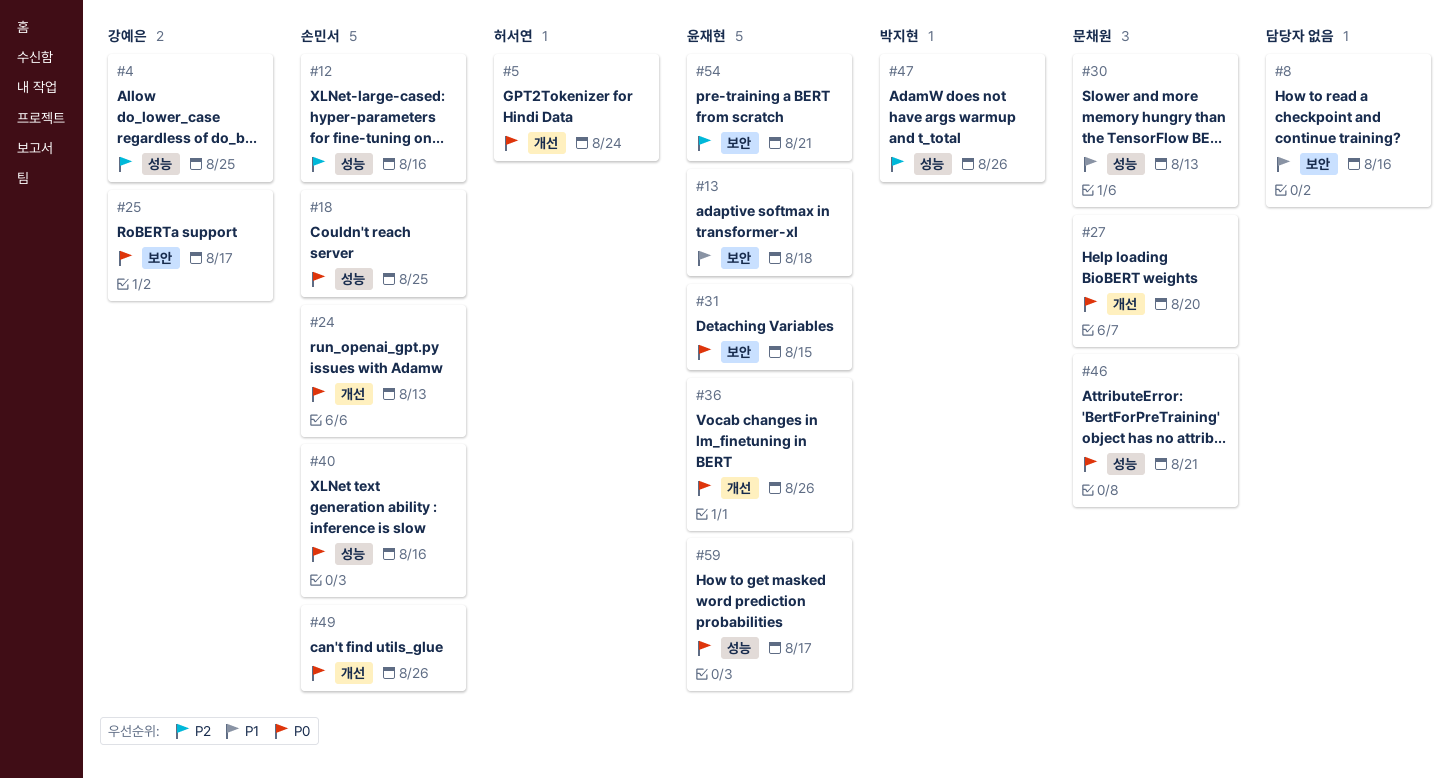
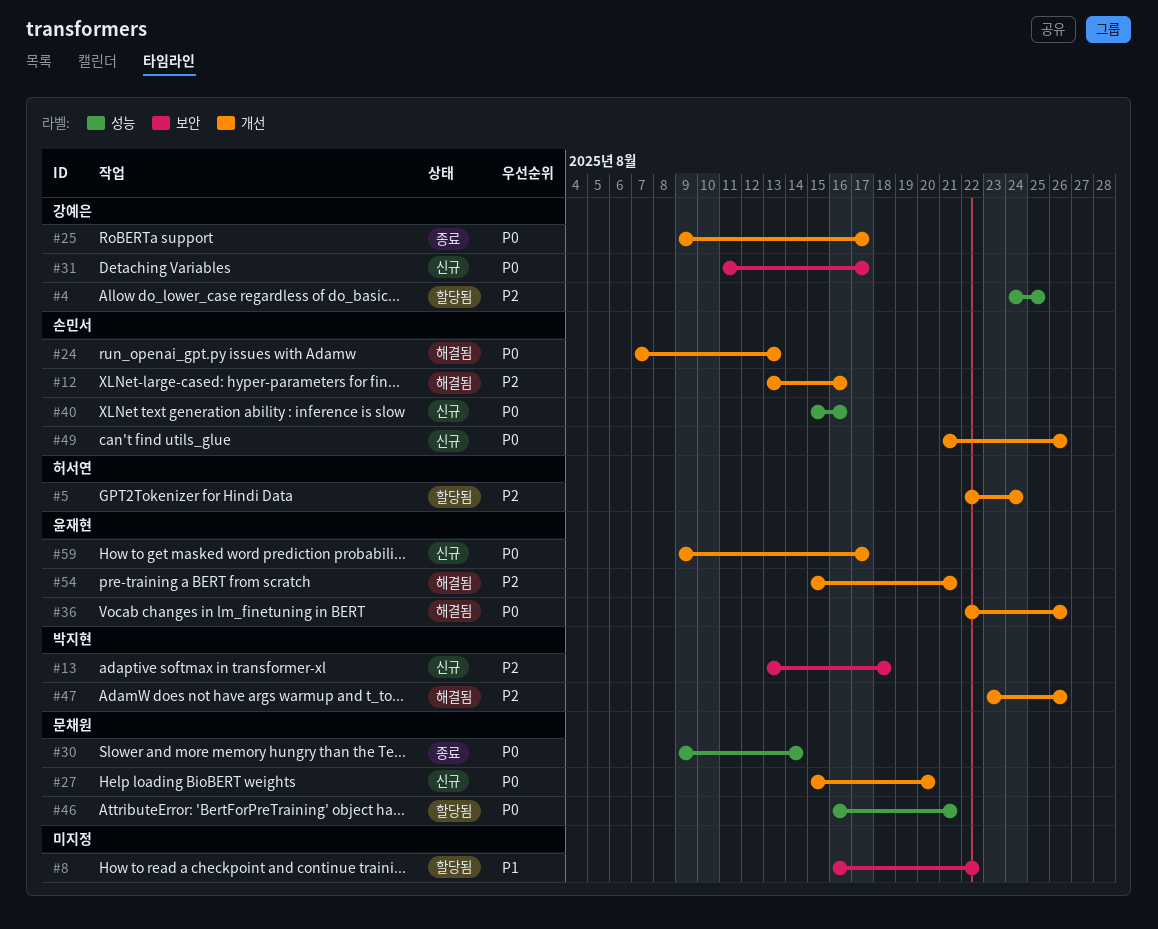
#5, priority: P0 -> P2
#8, due: Aug 16 -> Aug 22
#12, label: 성능 -> 개선
#13, owner: 윤재현 -> 박지현
#13, priority: P1 -> P2
#18: present -> none
#25, label: 보안 -> 개선
#30, priority: P1 -> P0
#30, due: Aug 13 -> Aug 14
#31, owner: 윤재현 -> 강예은
#31, due: Aug 15 -> Aug 17
#47, label: 성능 -> 개선
#54, label: 보안 -> 개선
#59, label: 성능 -> 개선

